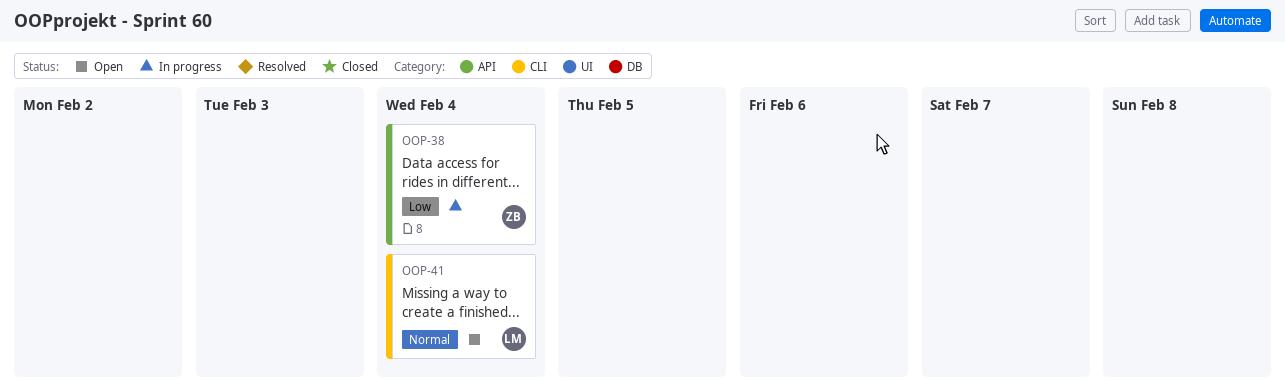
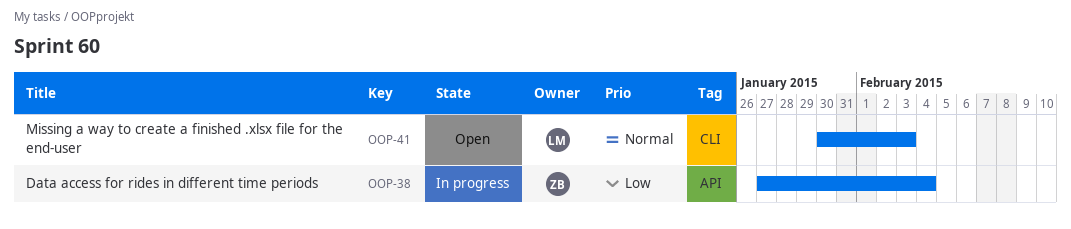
OOP-41, due: Feb 4 -> Feb 3

